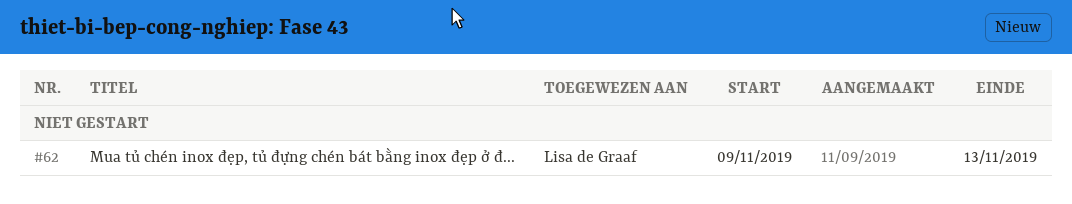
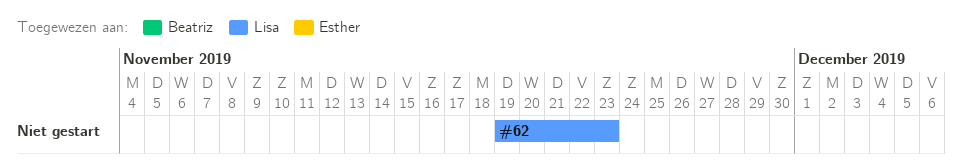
#62, start: Nov 9 -> Nov 19
#62, due: Nov 13 -> Nov 23

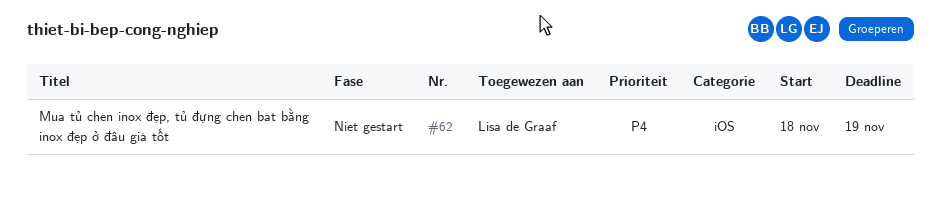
#62, start: Nov 19 -> Nov 18
#62, due: Nov 23 -> Nov 19

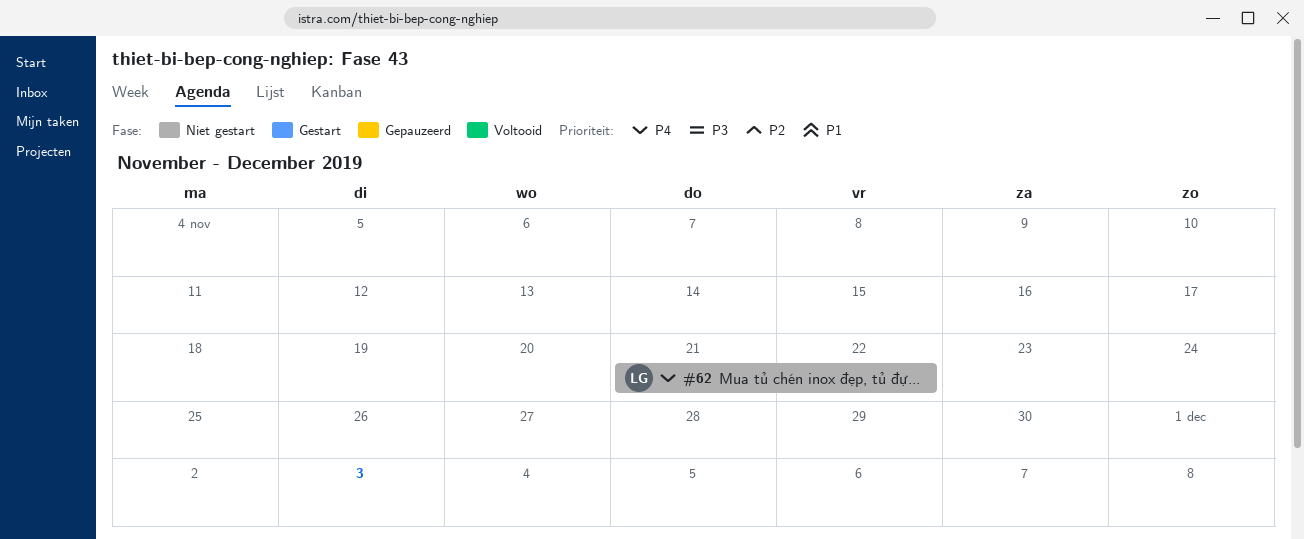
#62, start: Nov 18 -> Nov 21
#62, due: Nov 19 -> Nov 22

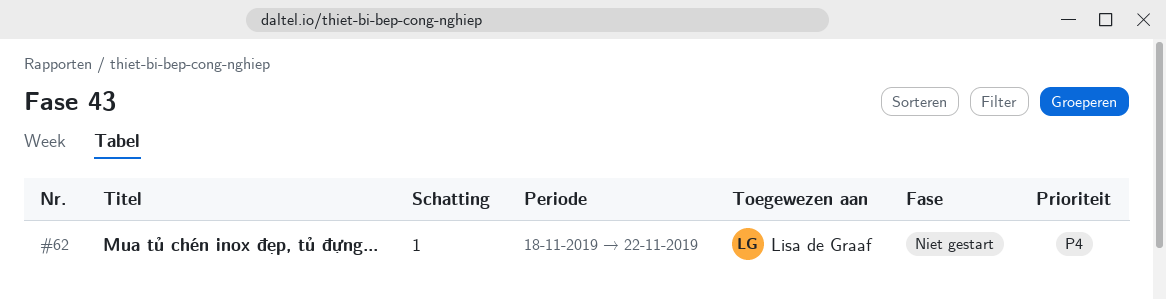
#62, start: Nov 21 -> Nov 18

